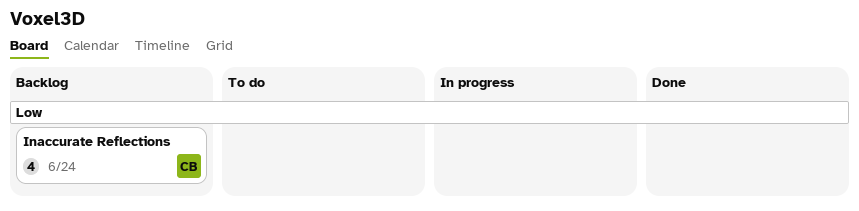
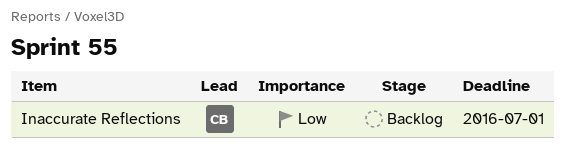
Inaccurate Reflections, due: Jun 24 -> Jul 1

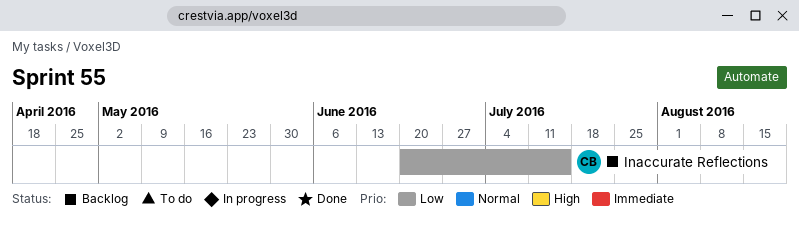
Inaccurate Reflections, due: Jul 1 -> Jul 15

